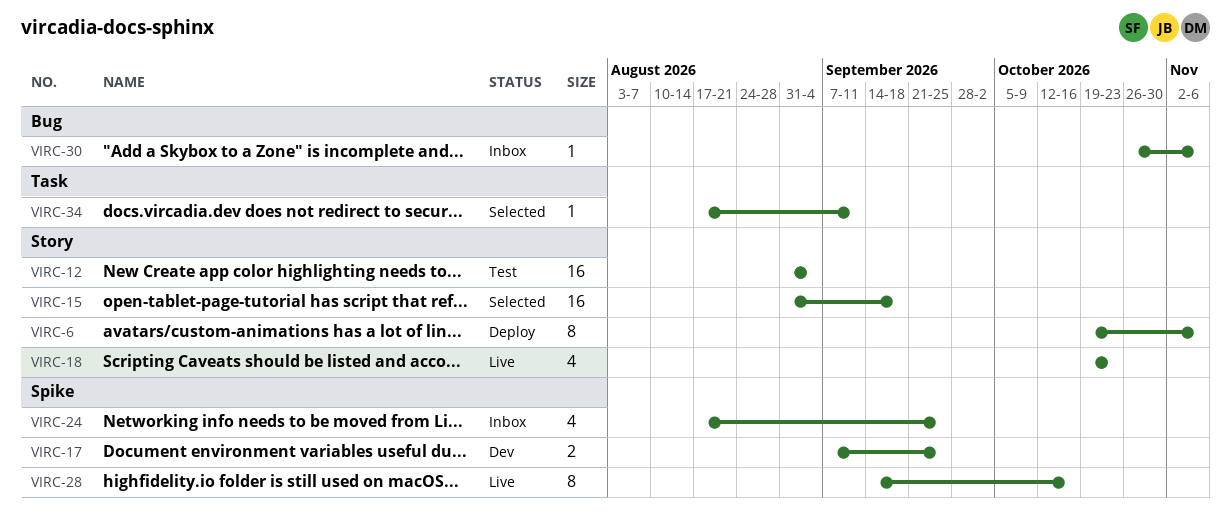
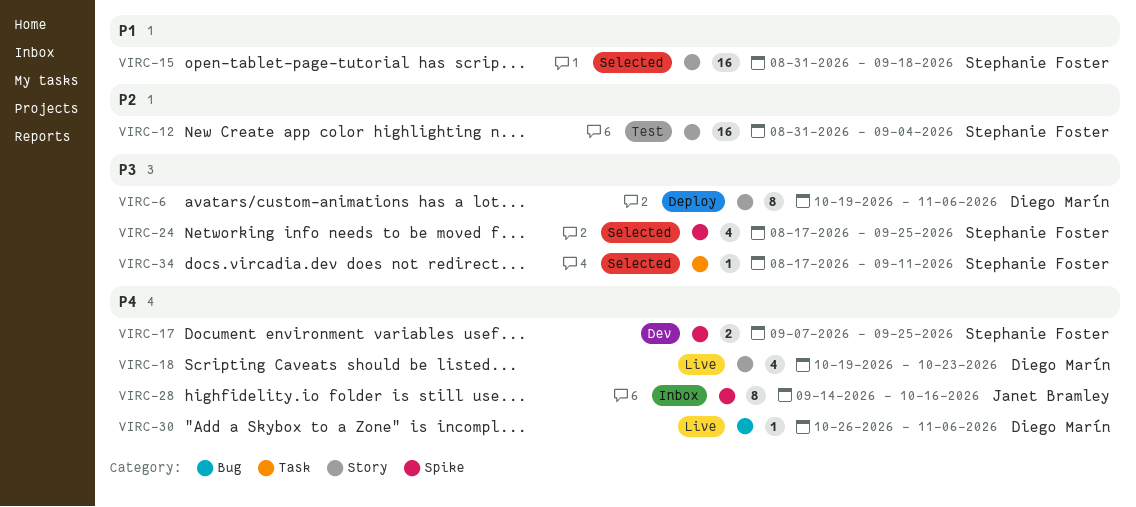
VIRC-24, status: Inbox -> Selected
VIRC-28, status: Live -> Inbox
VIRC-30, status: Inbox -> Live

